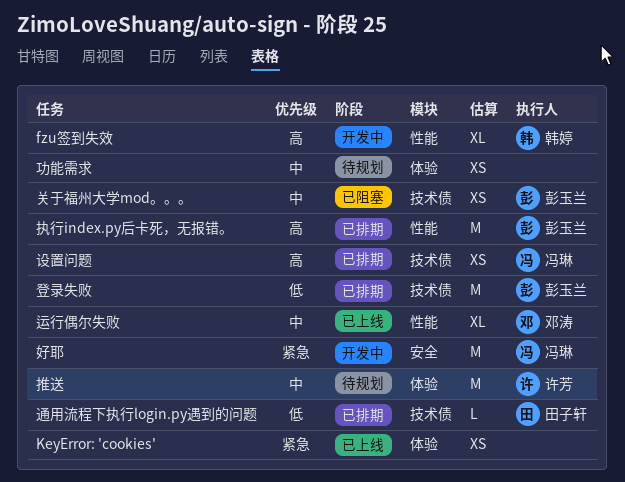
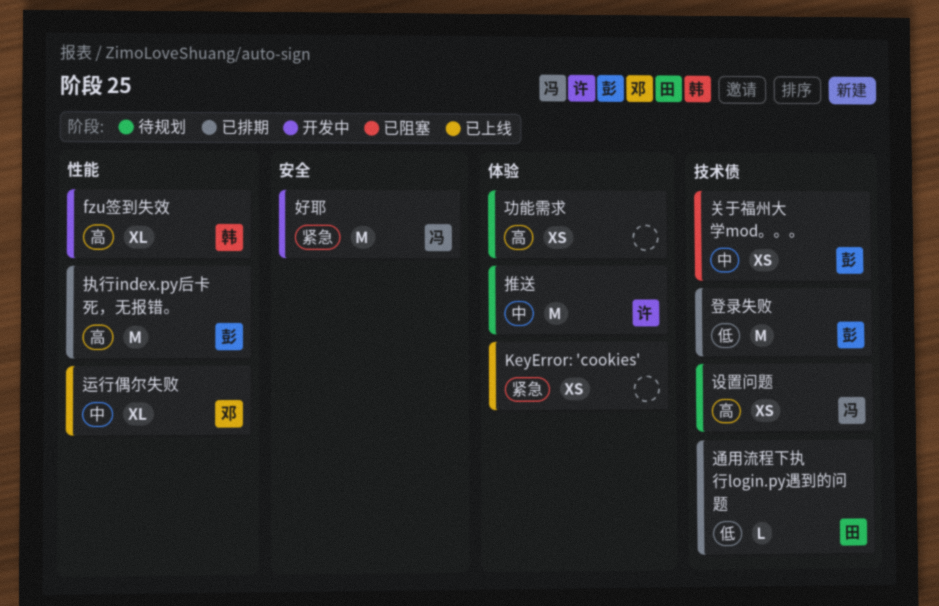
功能需求, priority: 中 -> 高
设置问题, status: 已排期 -> 待规划

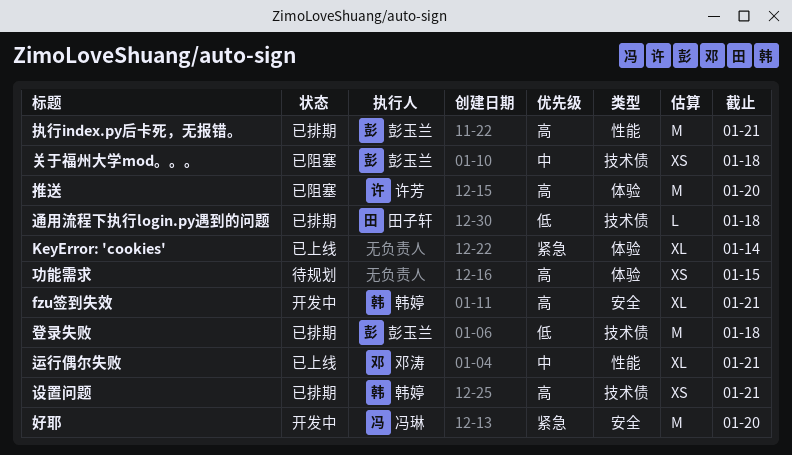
fzu签到失效, label: 性能 -> 安全
KeyError: 'cookies', estimate: XS -> XL
推送, status: 待规划 -> 已阻塞
推送, priority: 中 -> 高
设置问题, status: 待规划 -> 已排期
设置问题, owner: 冯琳 -> 韩婷

